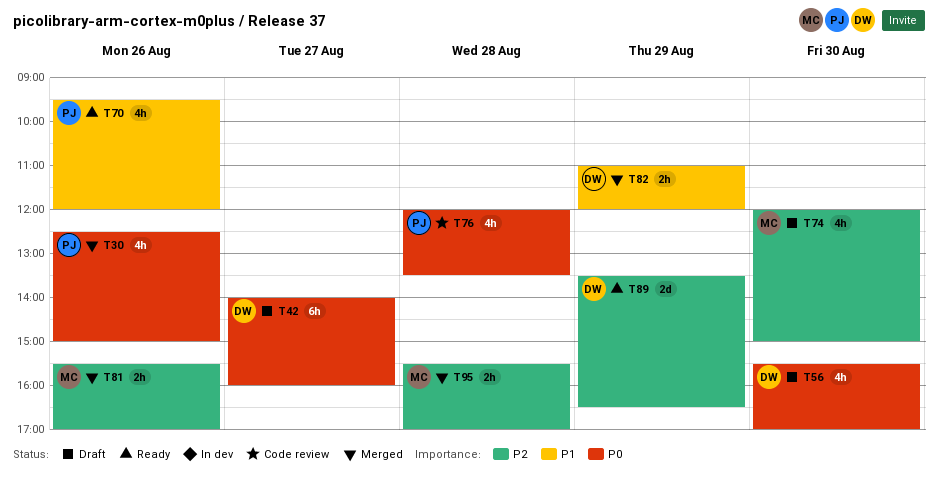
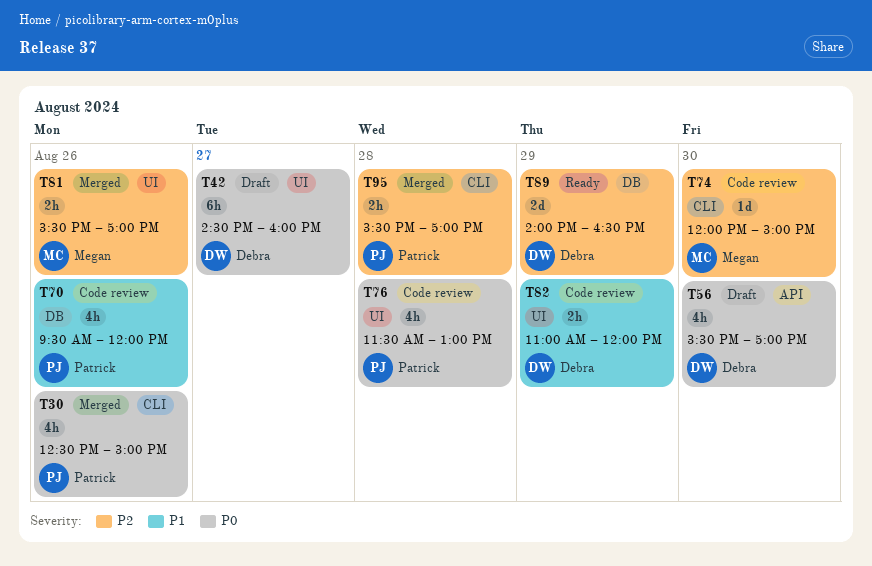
T42, begins: 14:00 -> 14:30
T70, status: Ready -> Code review
T74, status: Draft -> Code review
T74, estimate: 4h -> 1d
T76, begins: 12:00 -> 11:30
T76, ends: 13:30 -> 13:00
T82, status: Merged -> Code review
T89, begins: 13:30 -> 14:00
T95, owner: Megan -> Patrick

